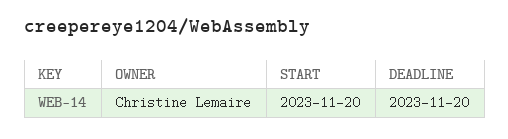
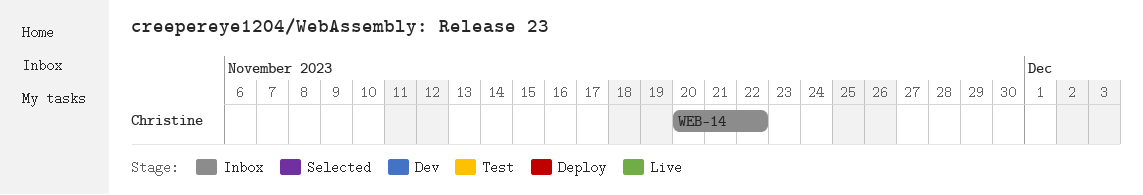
WEB-14, due: Nov 20 -> Nov 22

